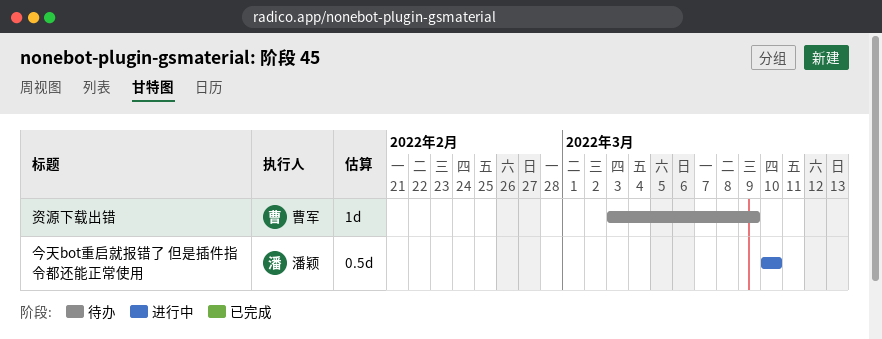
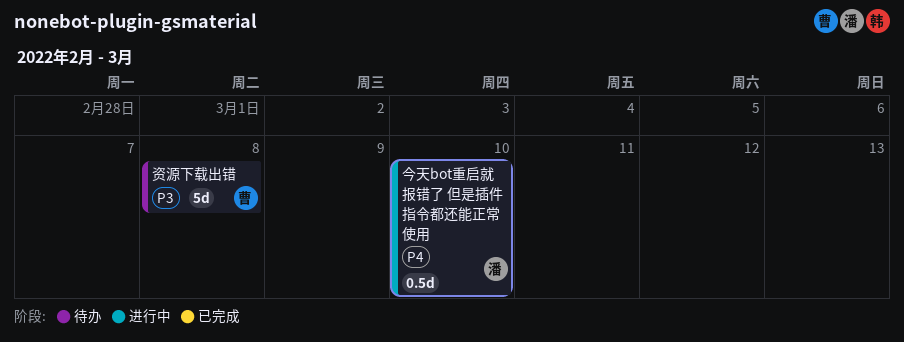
资源下载出错, estimate: 1d -> 5d
资源下载出错, due: Mar 9 -> Mar 8

